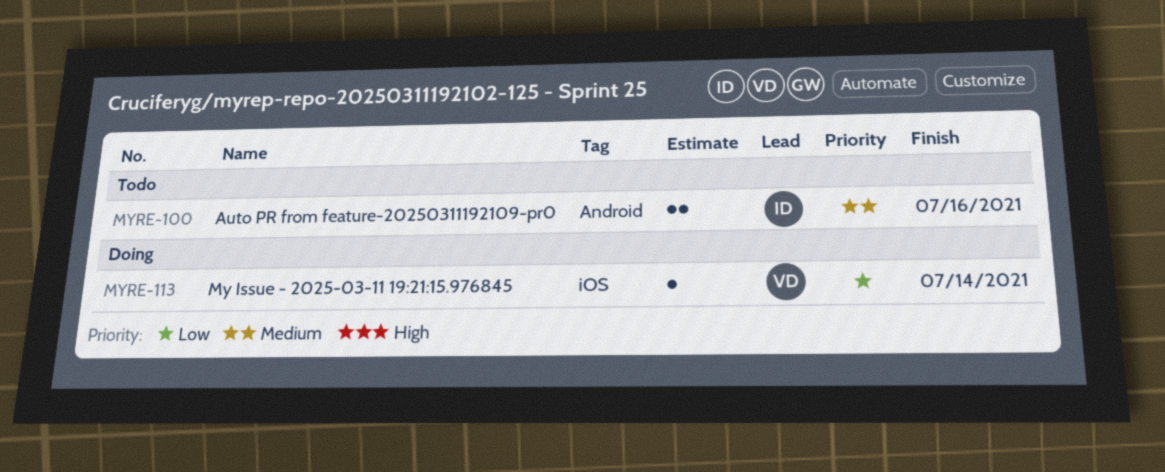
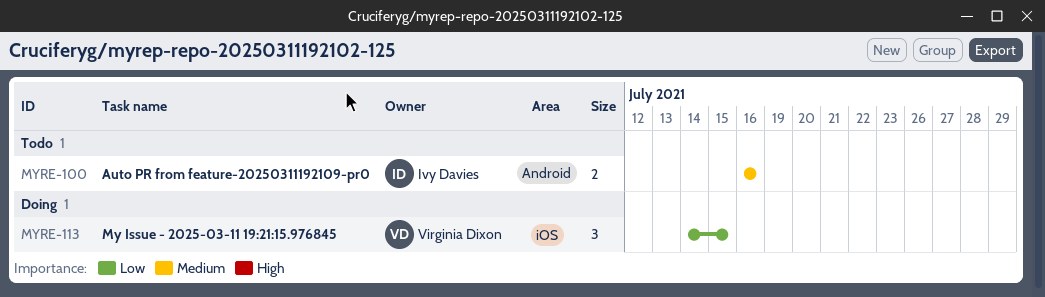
MYRE-113, estimate: 1 -> 3
MYRE-113, due: Jul 14 -> Jul 15

